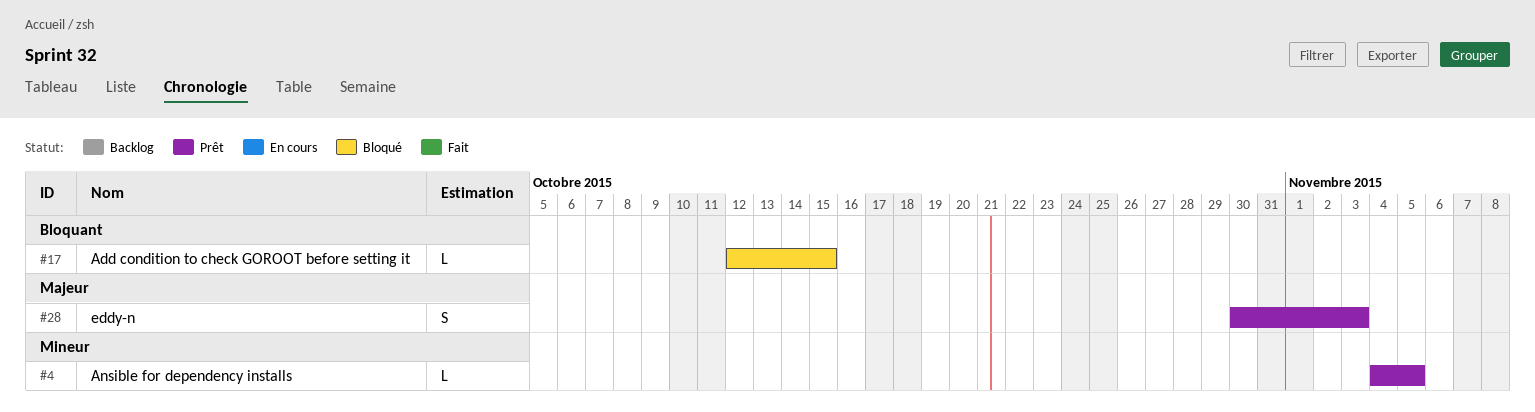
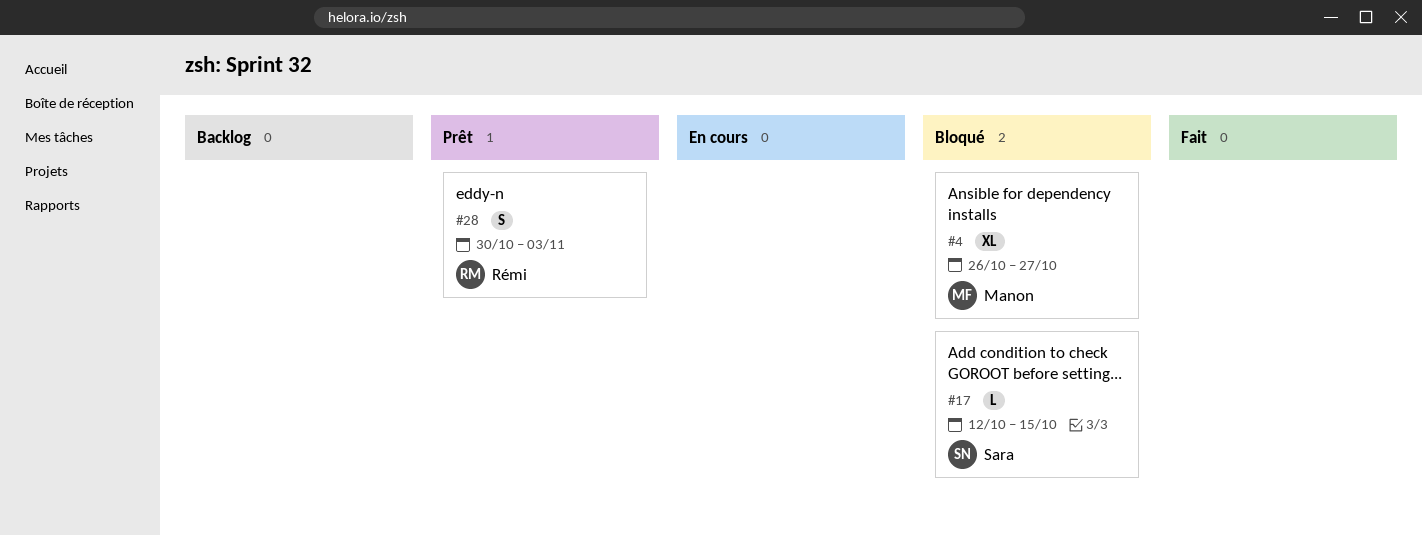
#4, status: Prêt -> Bloqué
#4, estimate: L -> XL
#4, start: Nov 4 -> Oct 26
#4, due: Nov 5 -> Oct 27

